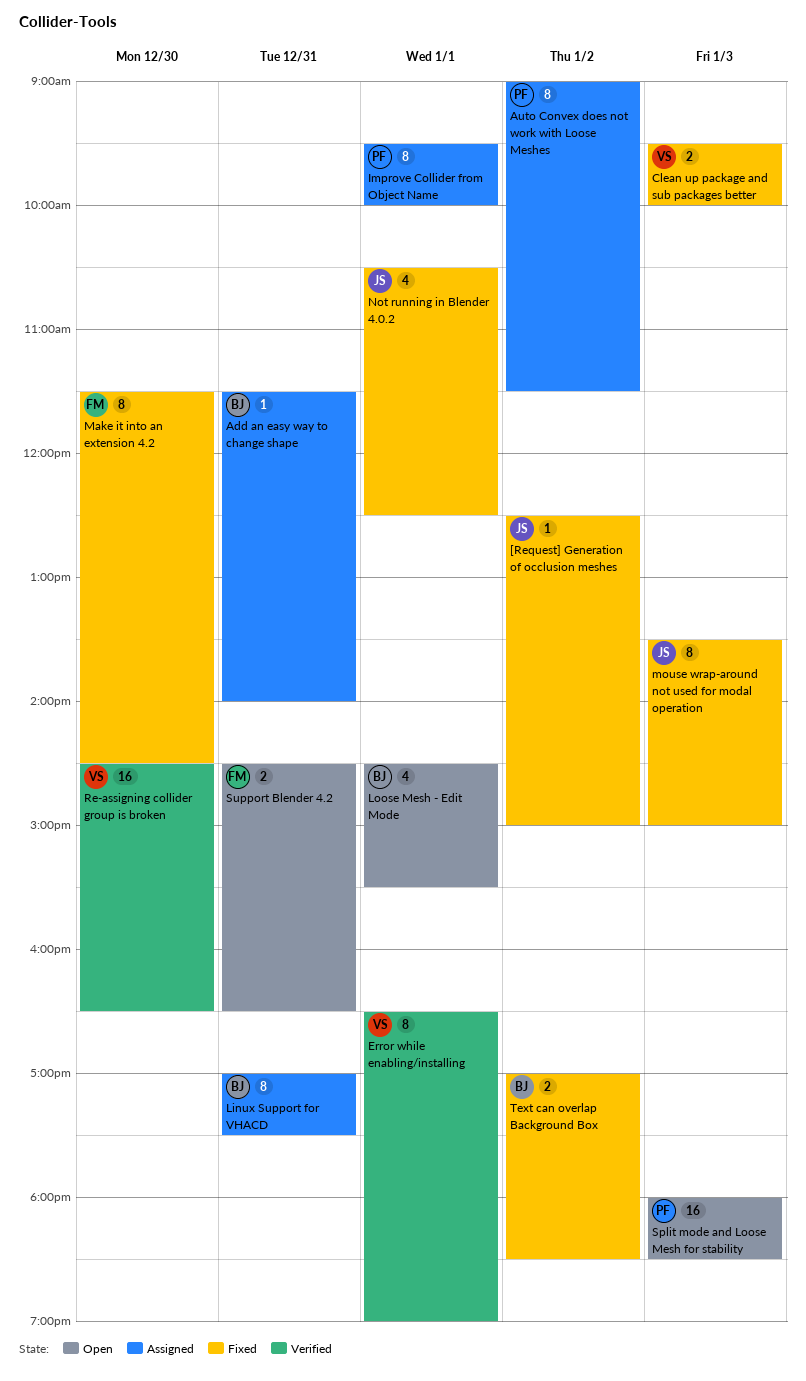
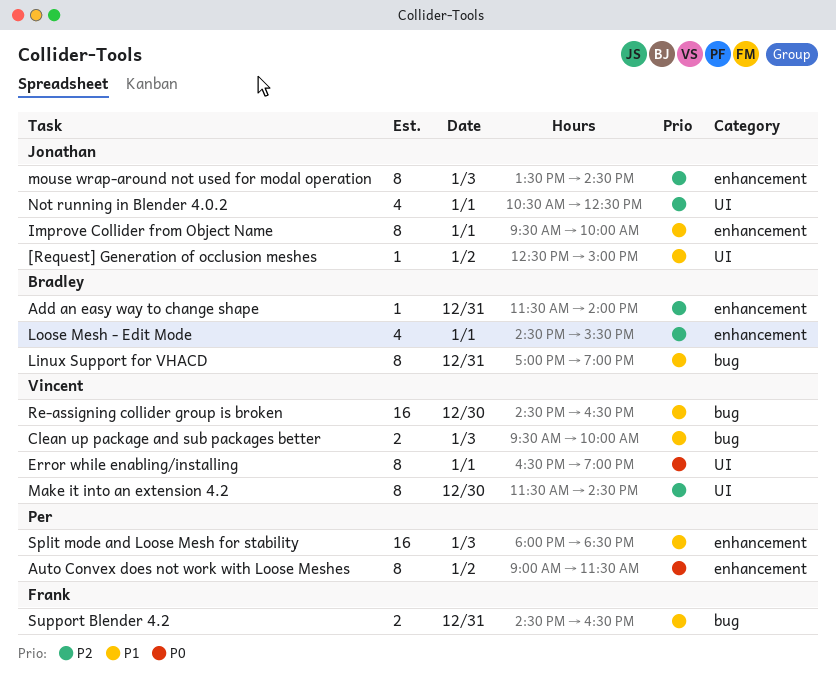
Improve Collider from Object Name, owner: Per -> Jonathan
Linux Support for VHACD, ends: 17:30 -> 19:00
Make it into an extension 4.2, owner: Frank -> Vincent
mouse wrap-around not used for modal operation, ends: 15:00 -> 14:30
Text can overlap Background Box: present -> none

